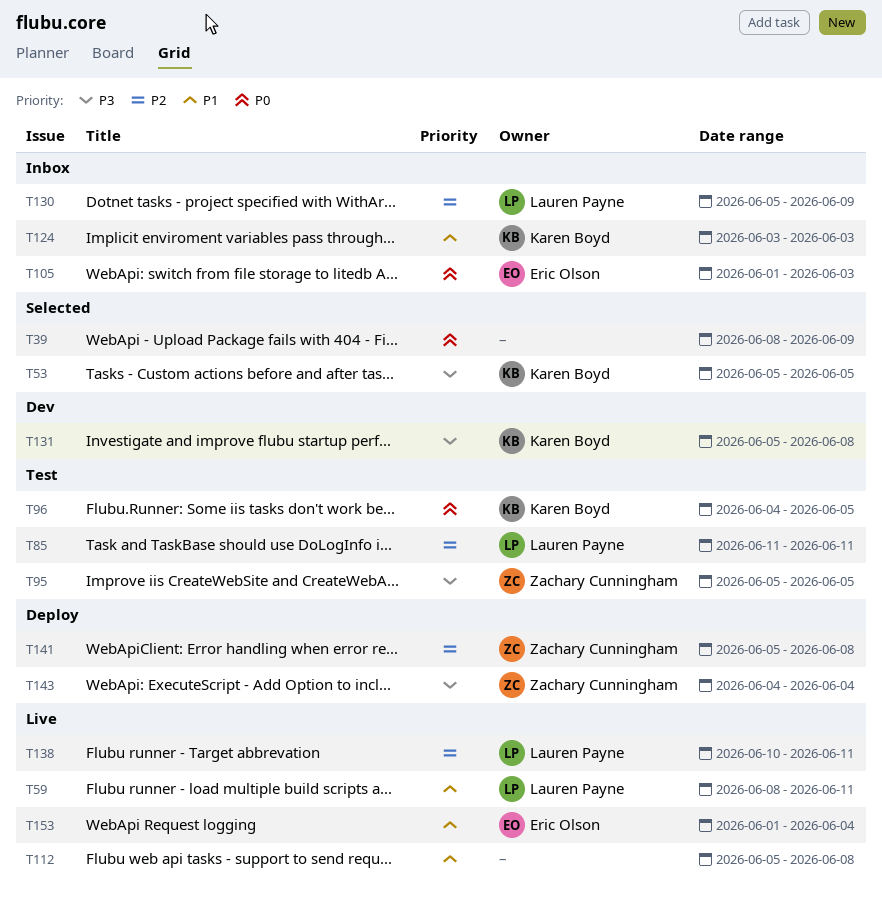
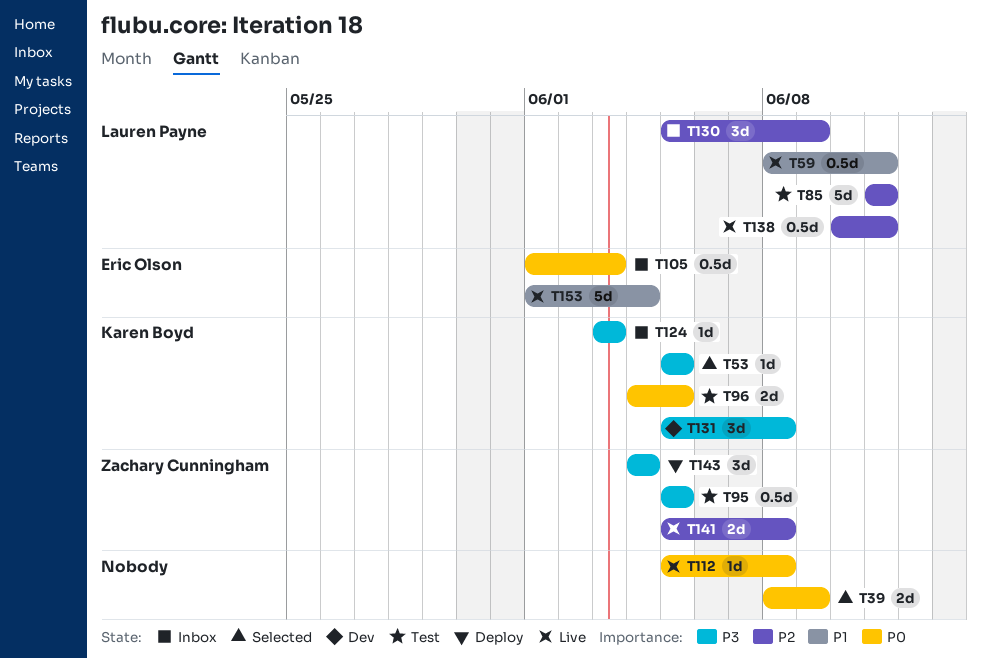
T112, priority: P1 -> P0
T124, priority: P1 -> P3
T141, status: Deploy -> Live

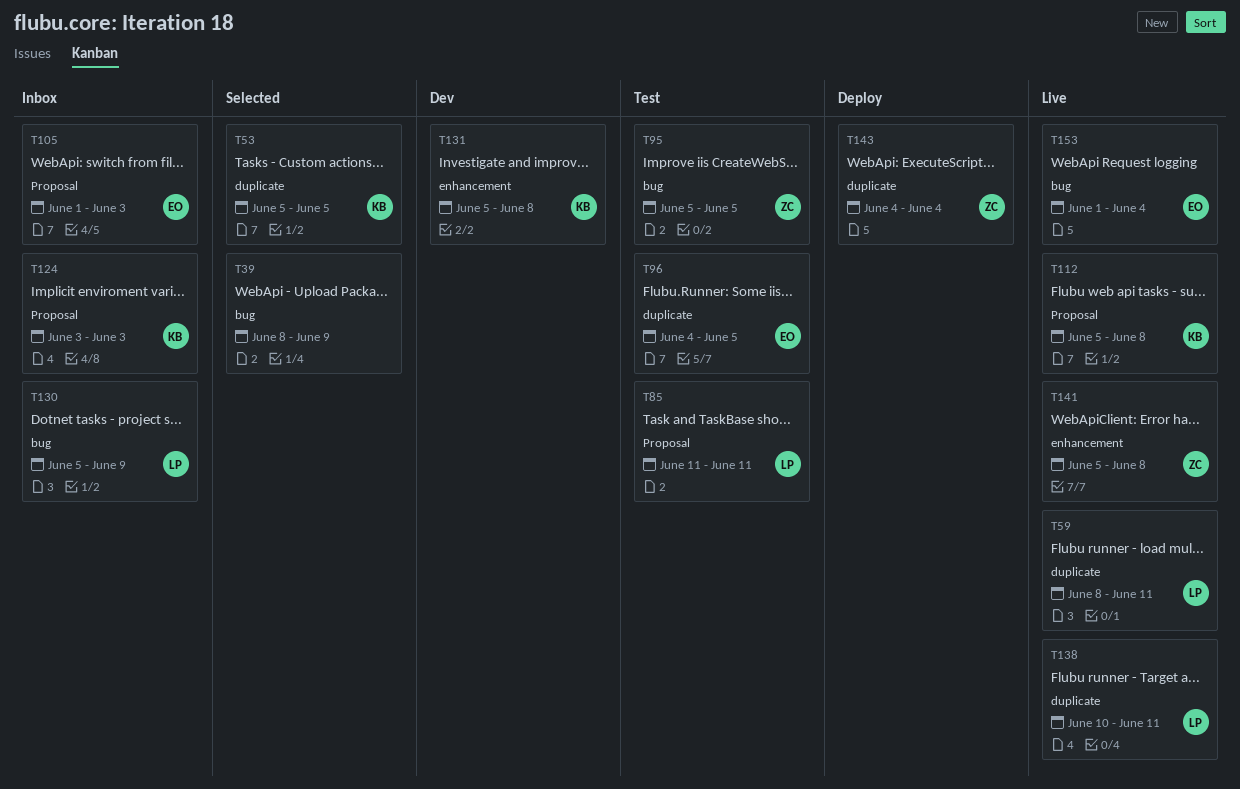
T96, owner: Karen Boyd -> Eric Olson
T112, owner: none -> Karen Boyd

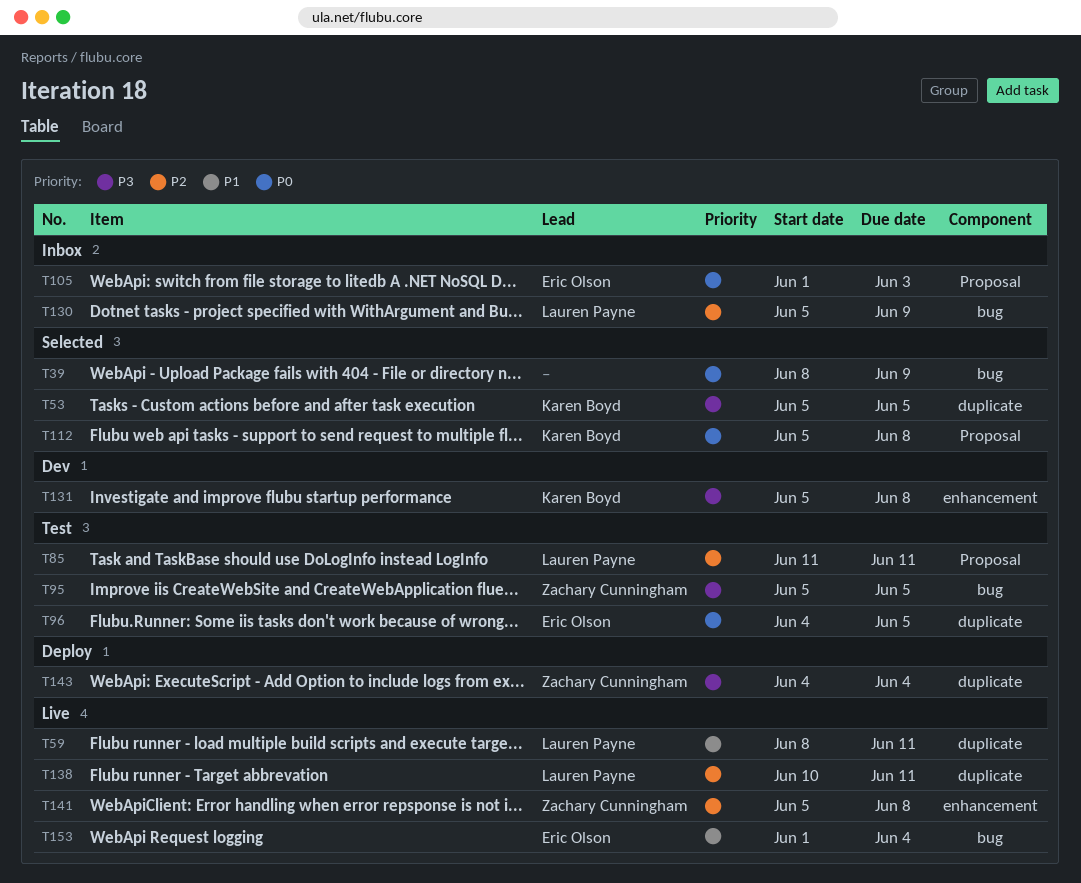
T112, status: Live -> Selected
T124: present -> none

